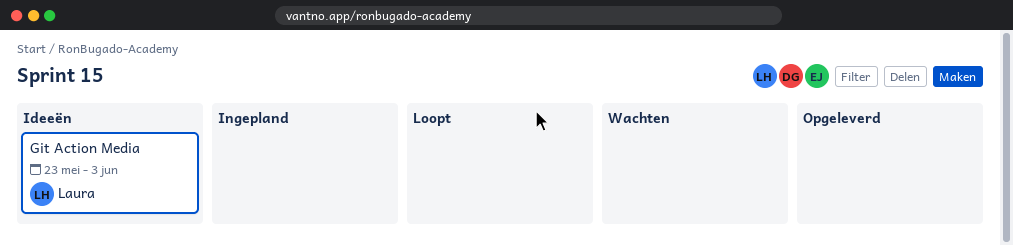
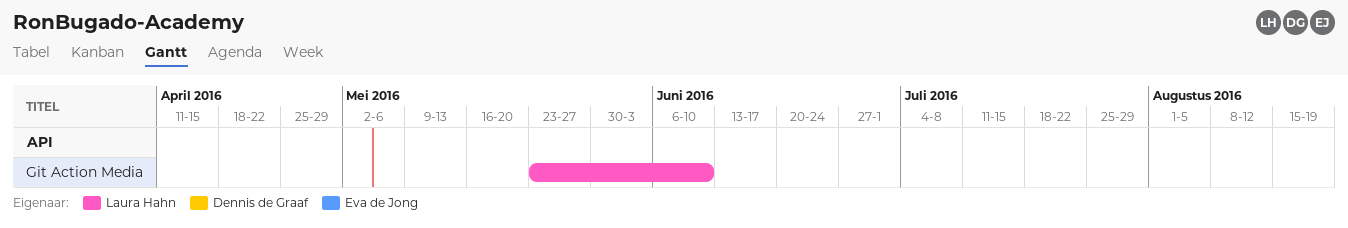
Git Action Media, due: Jun 3 -> Jun 10

